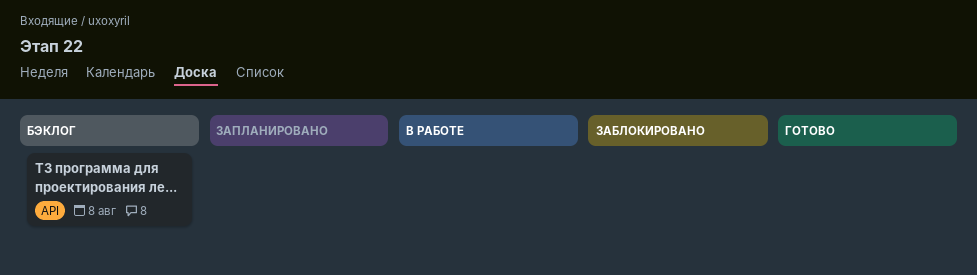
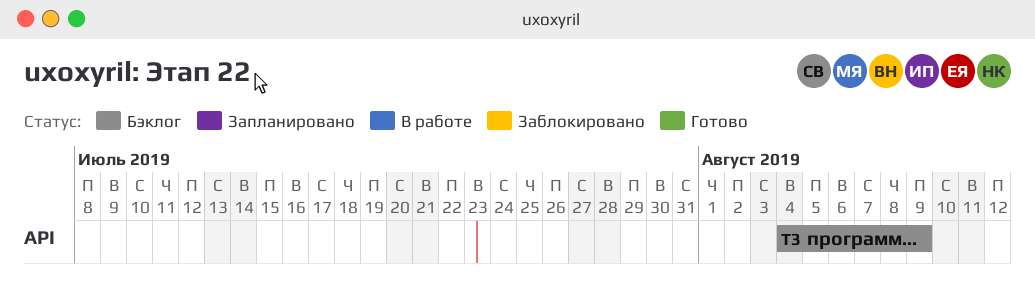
T3, due: Aug 8 -> Aug 9

